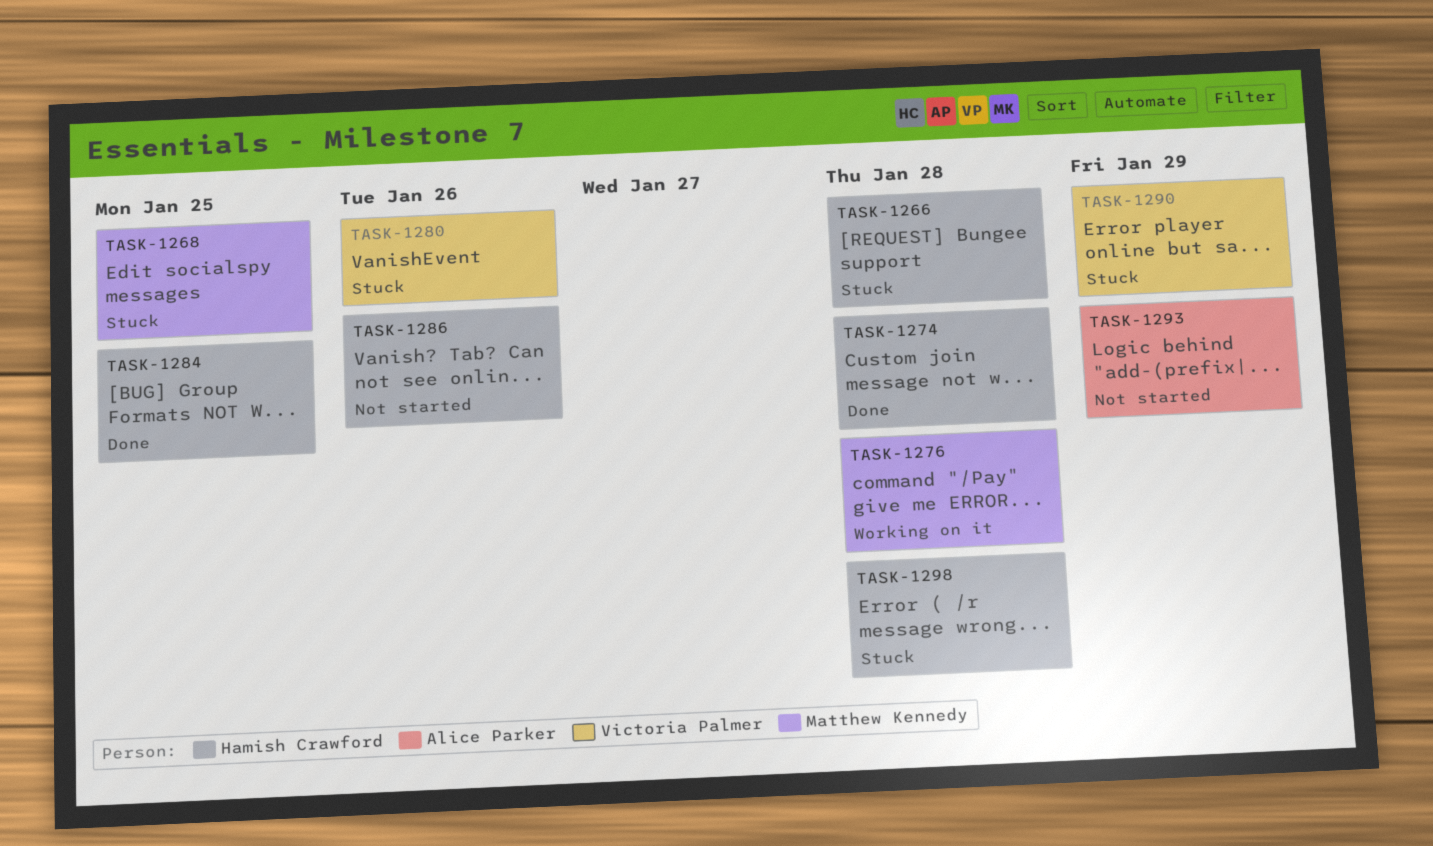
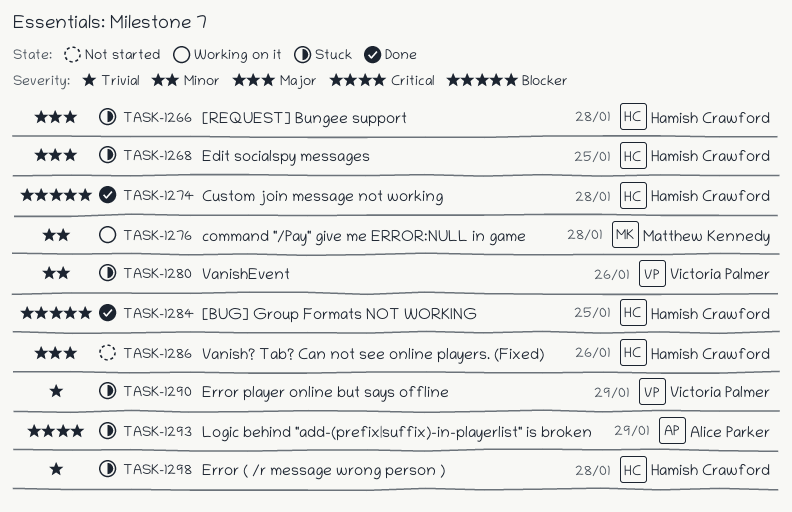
TASK-1268, owner: Matthew Kennedy -> Hamish Crawford
TASK-1293, status: Not started -> Stuck

